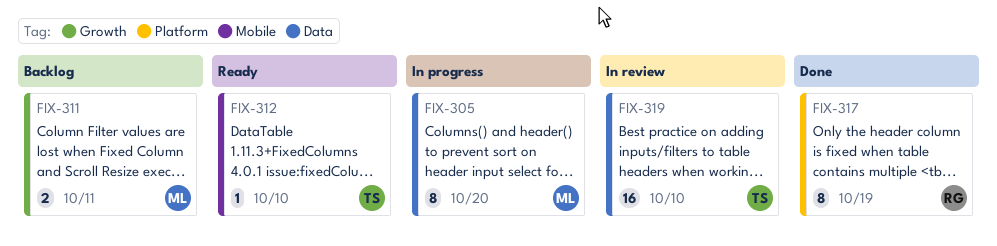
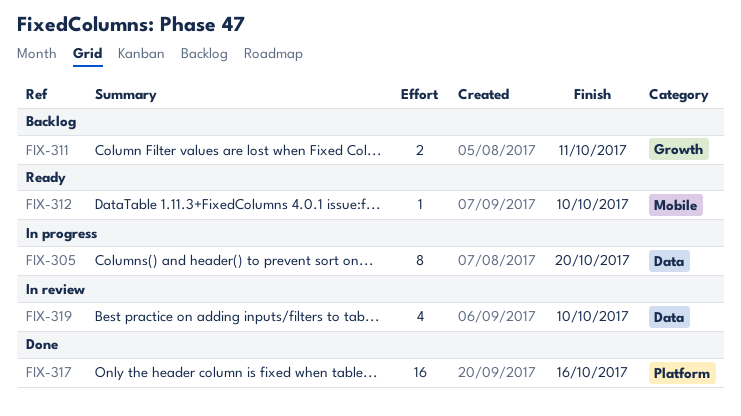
FIX-317, estimate: 8 -> 16
FIX-317, due: Oct 19 -> Oct 16
FIX-319, estimate: 16 -> 4

